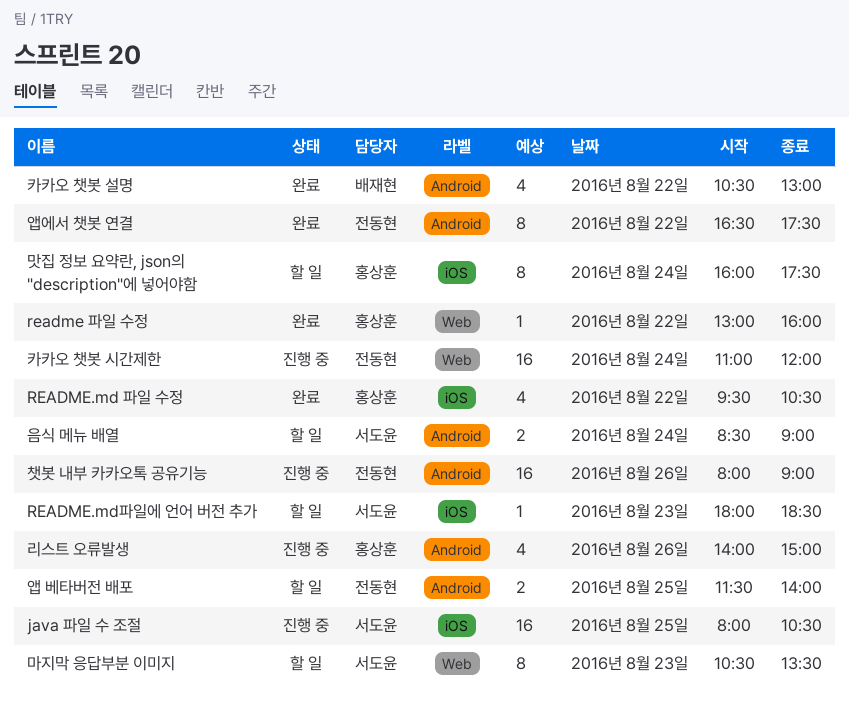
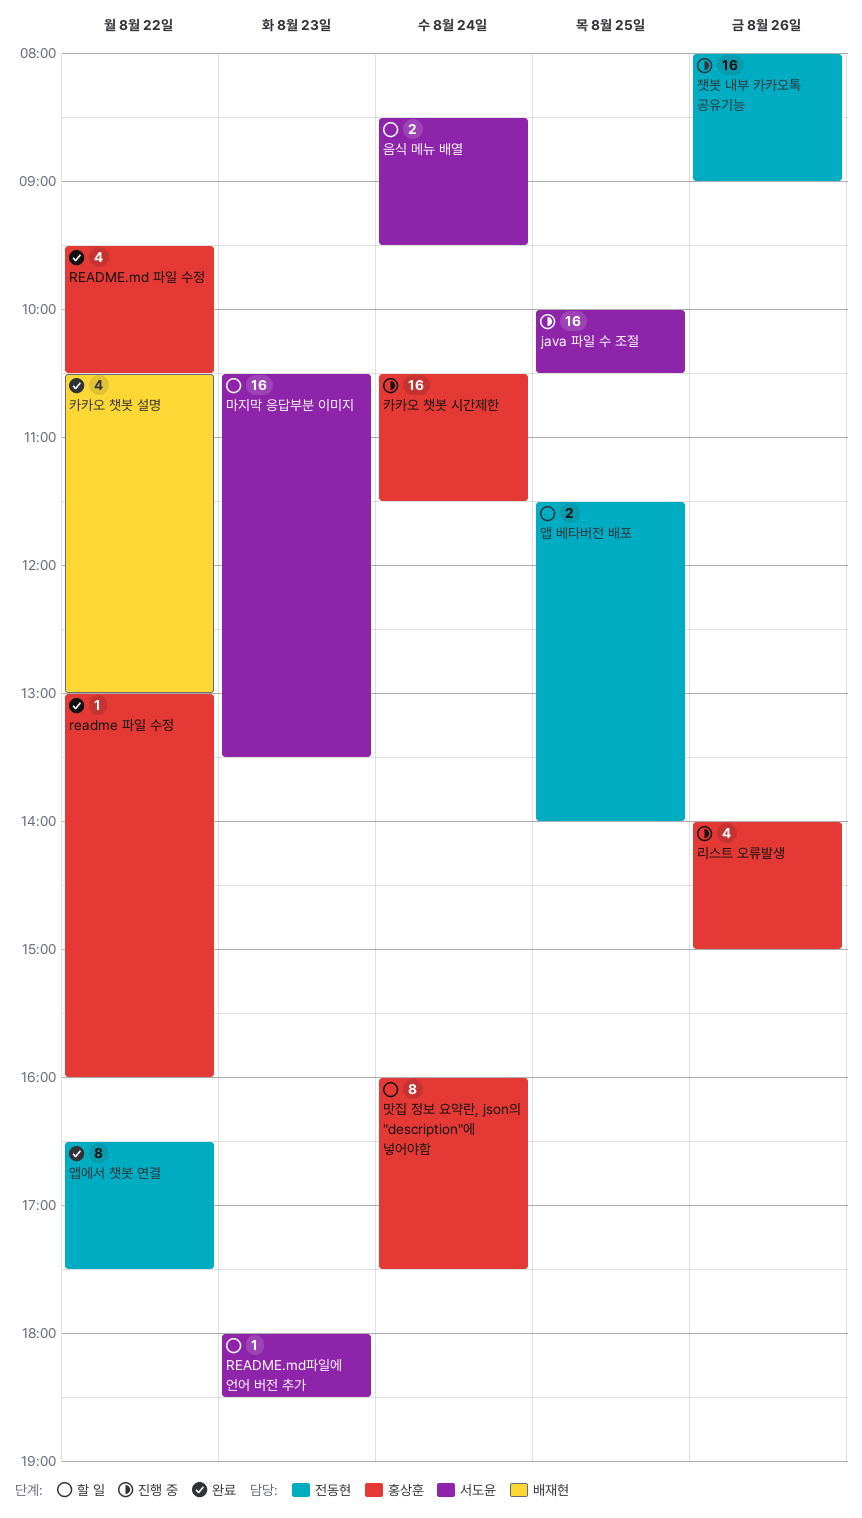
java 파일 수 조절, begins: 08:00 -> 10:00
마지막 응답부분 이미지, estimate: 8 -> 16
음식 메뉴 배열, ends: 09:00 -> 09:30
카카오 챗봇 시간제한, owner: 전동현 -> 홍상훈
카카오 챗봇 시간제한, begins: 11:00 -> 10:30
카카오 챗봇 시간제한, ends: 12:00 -> 11:30

